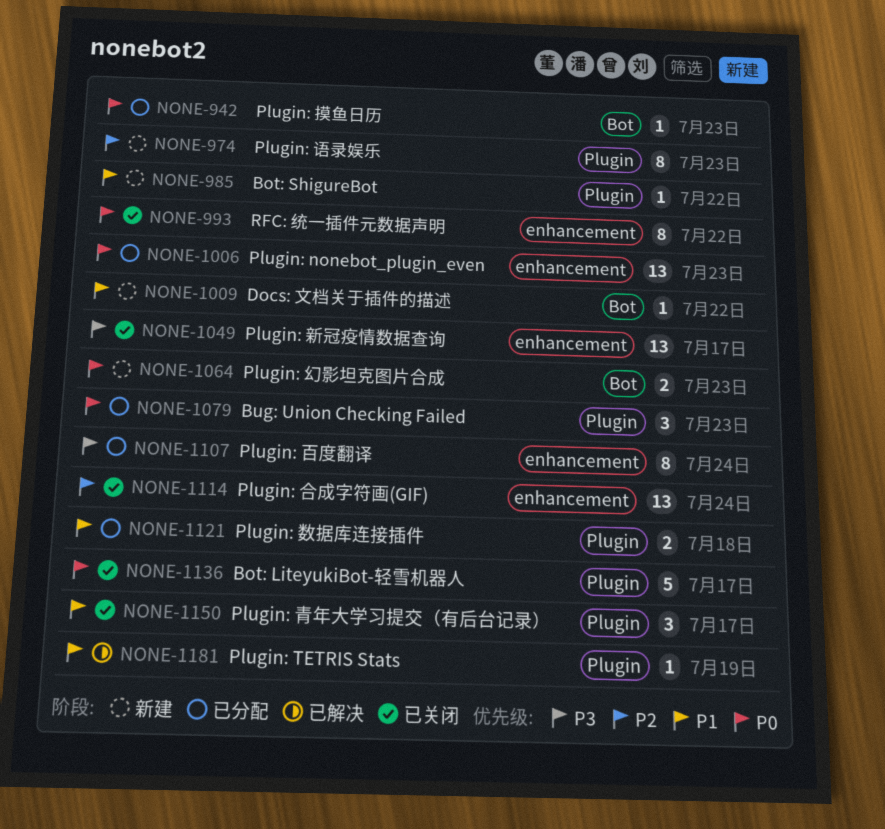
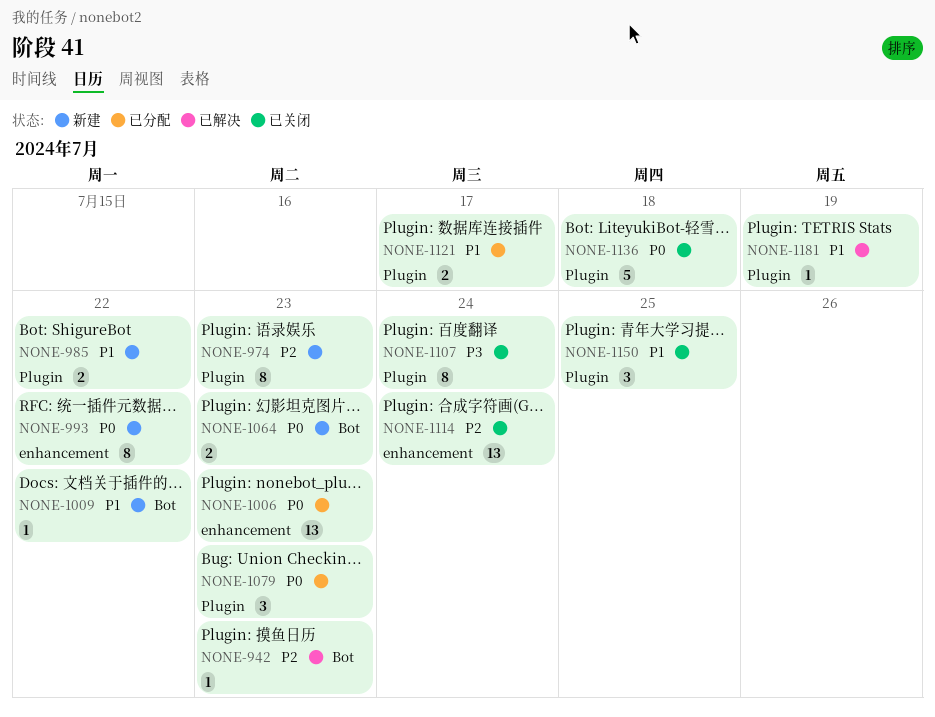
NONE-942, status: 已分配 -> 已解决
NONE-942, priority: P0 -> P2
NONE-985, estimate: 1 -> 2
NONE-993, status: 已关闭 -> 新建
NONE-1049: present -> none
NONE-1107, status: 已分配 -> 已关闭
NONE-1107, label: enhancement -> Plugin
NONE-1121, due: Jul 18 -> Jul 17
NONE-1136, due: Jul 17 -> Jul 18
NONE-1150, due: Jul 17 -> Jul 25

